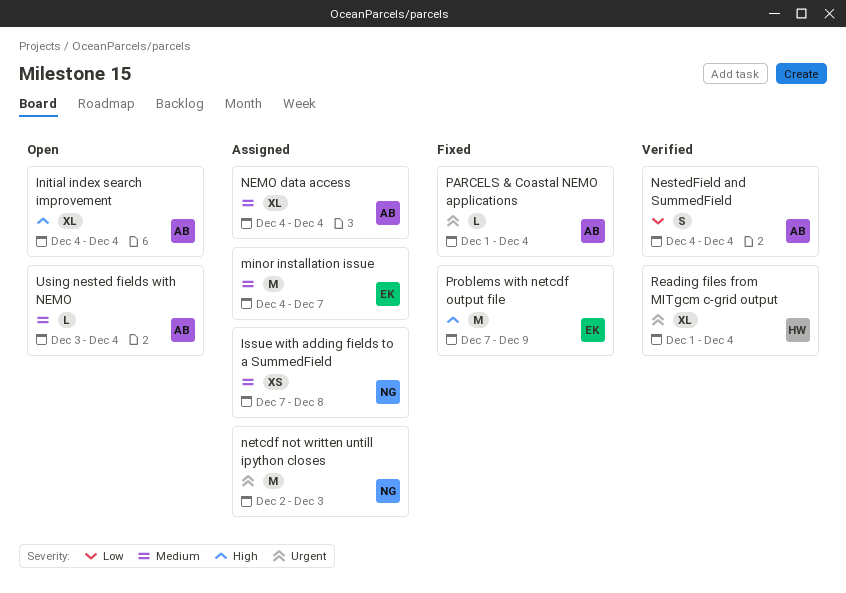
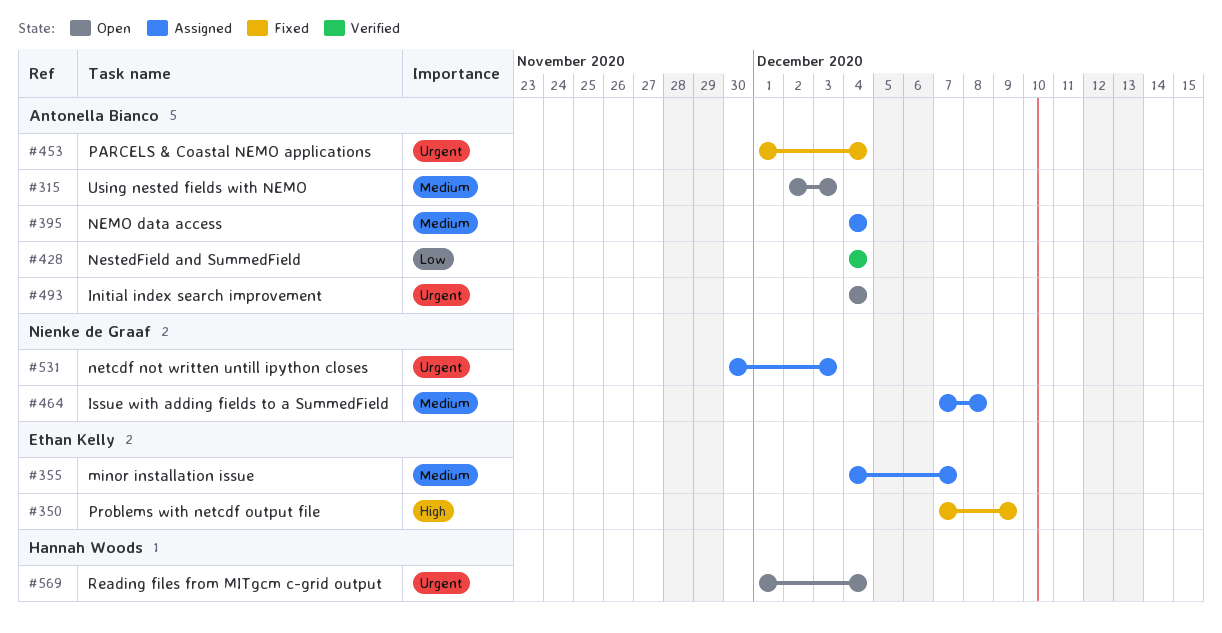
Initial index search improvement, priority: High -> Urgent
netcdf not written untill ipython closes, start: Dec 2 -> Nov 30
Reading files from MITgcm c-grid output, status: Verified -> Open
Using nested fields with NEMO, start: Dec 3 -> Dec 2
Using nested fields with NEMO, due: Dec 4 -> Dec 3

